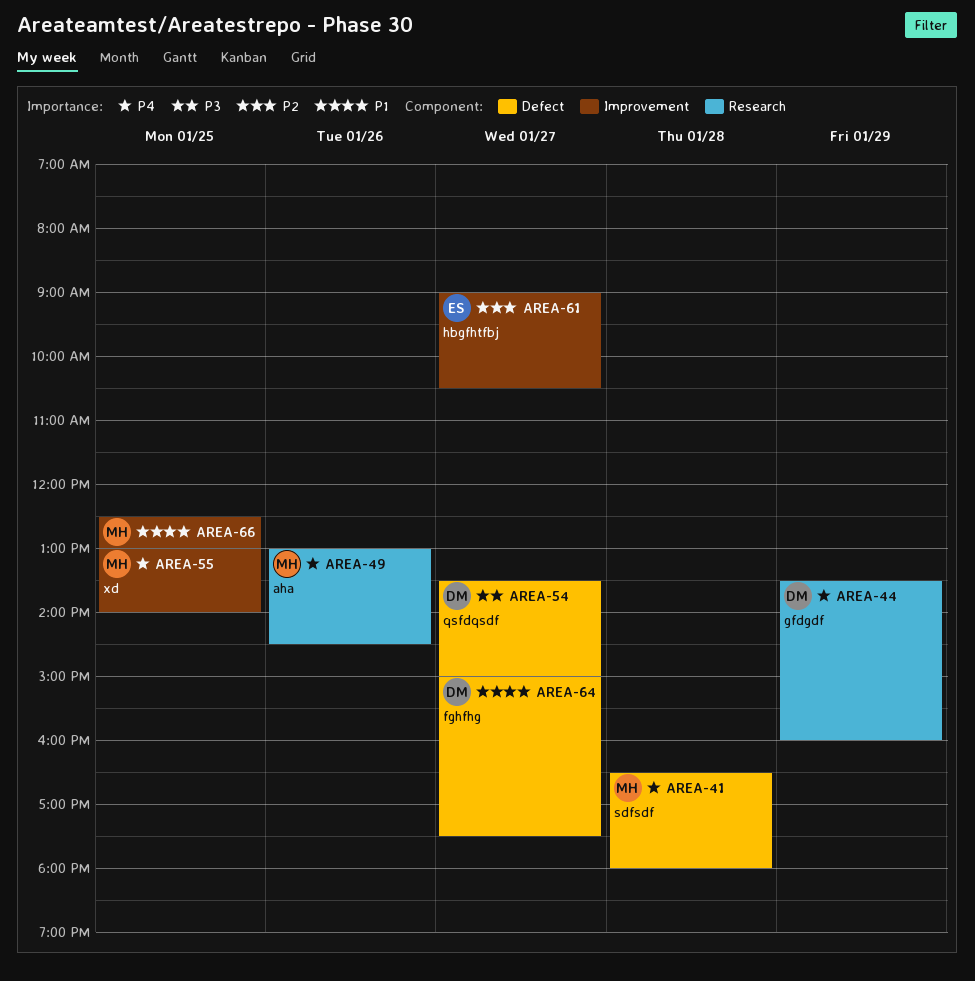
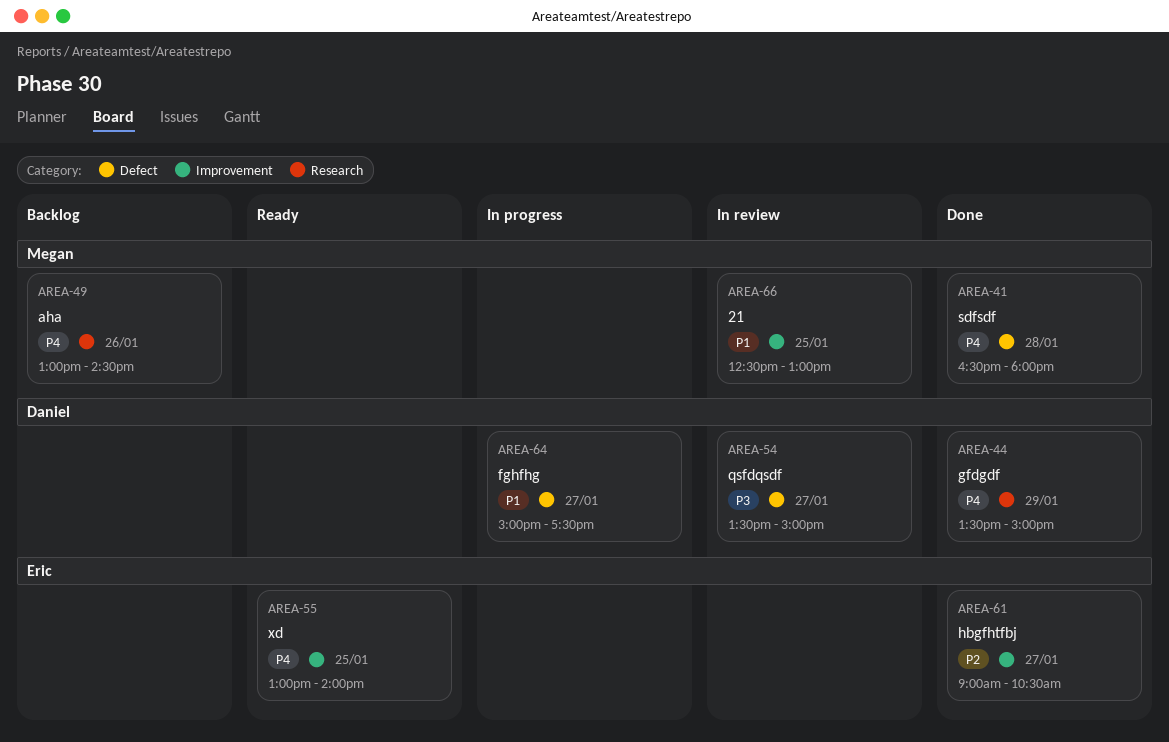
AREA-44, ends: 16:00 -> 15:00
AREA-55, owner: Megan -> Eric

